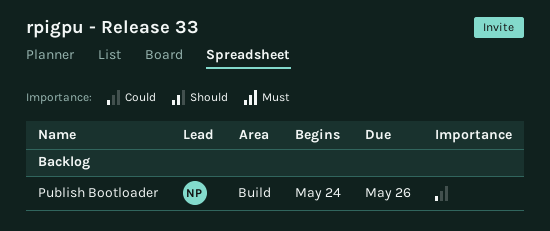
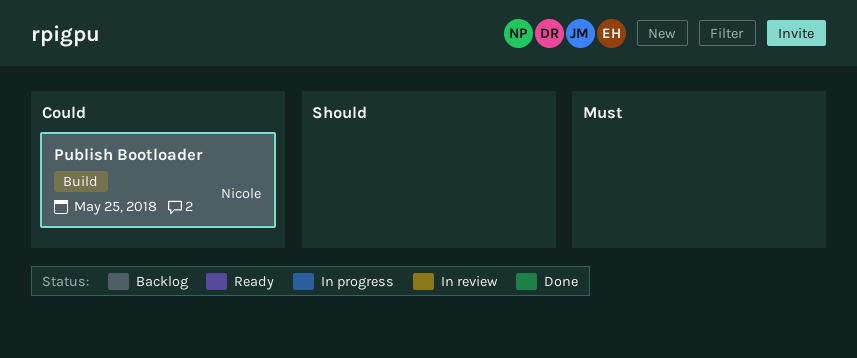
Publish Bootloader, due: May 26 -> May 25

